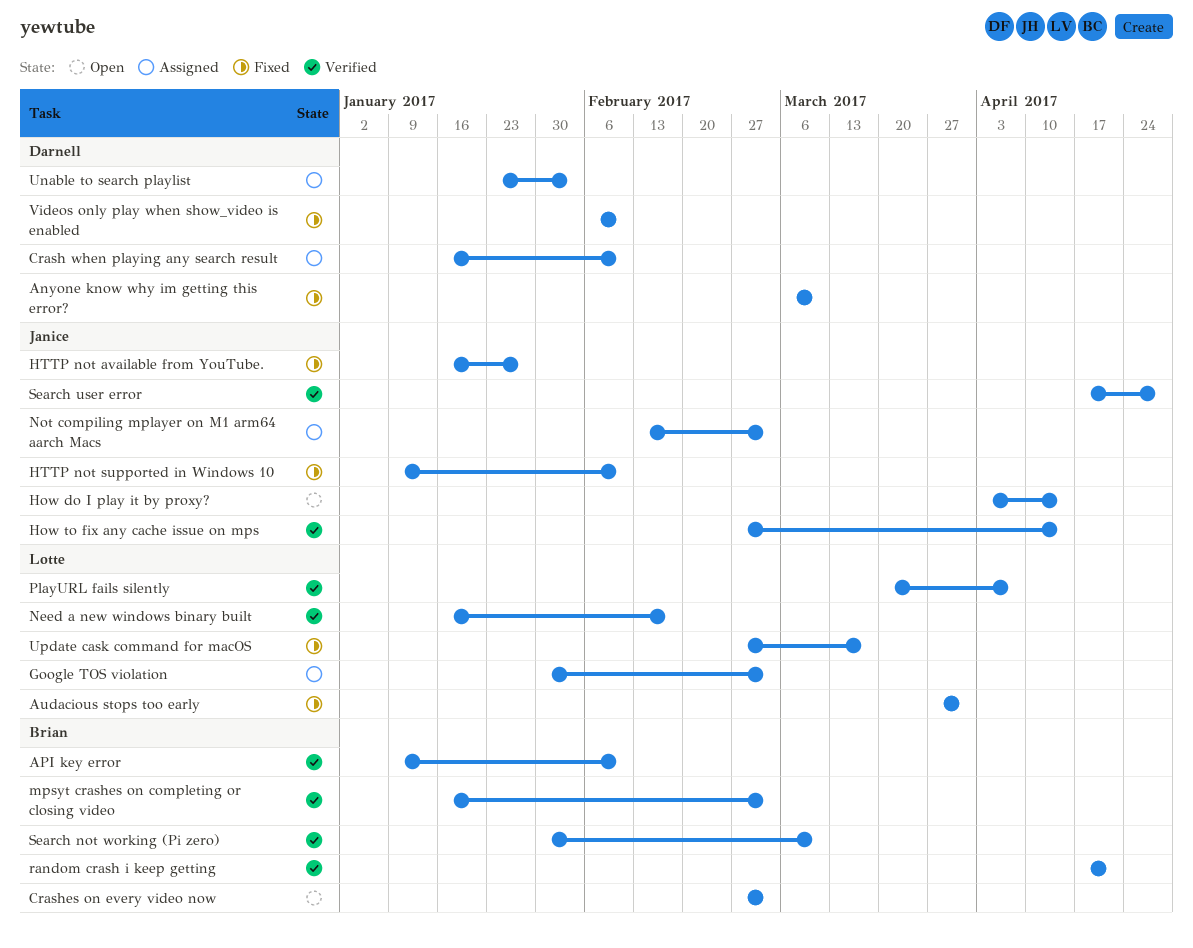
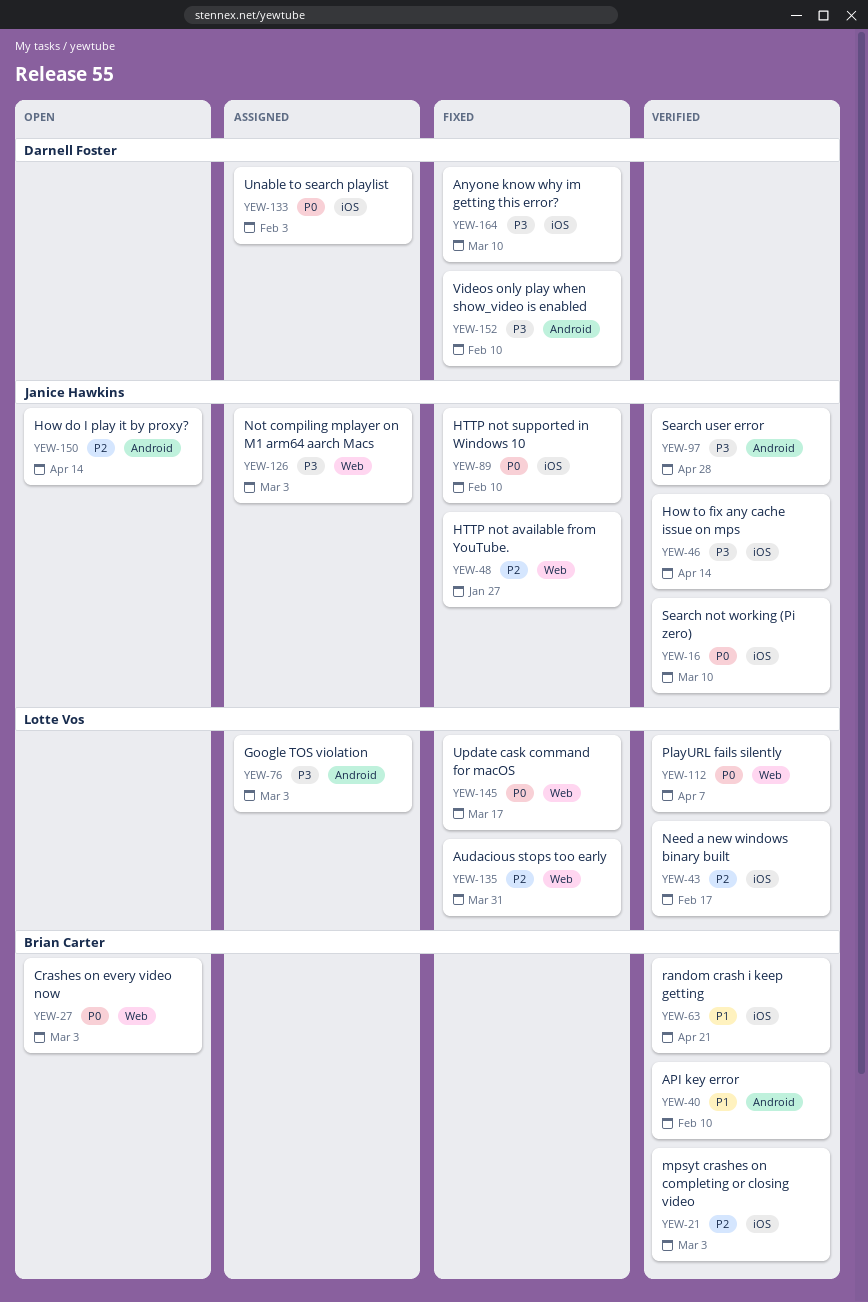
Crash when playing any search result: present -> none
Search not working (Pi zero), owner: Brian Carter -> Janice Hawkins

